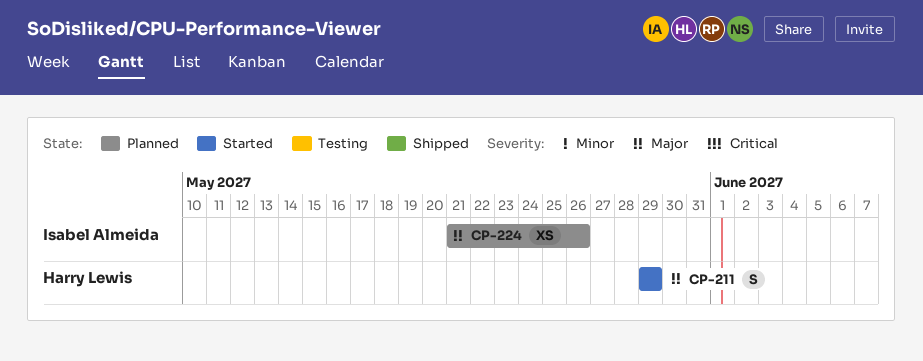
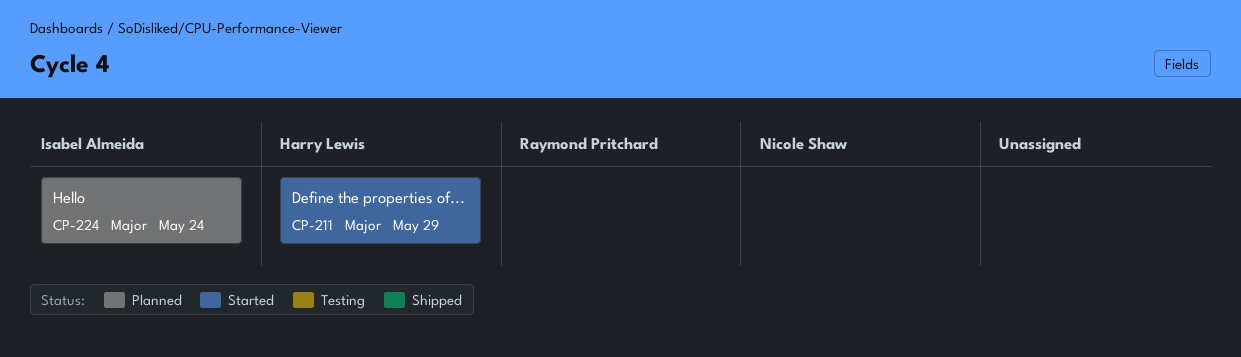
CP-224, due: May 26 -> May 24

